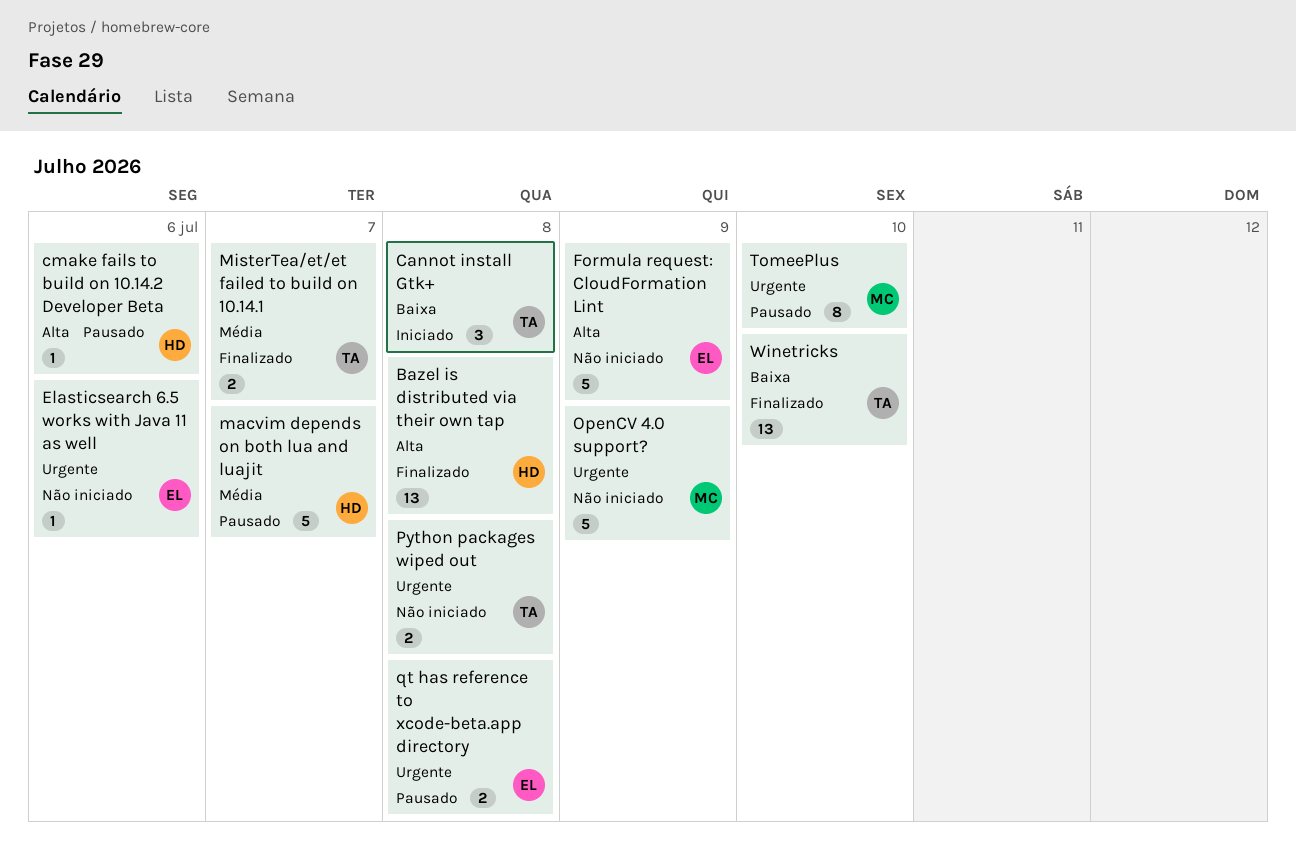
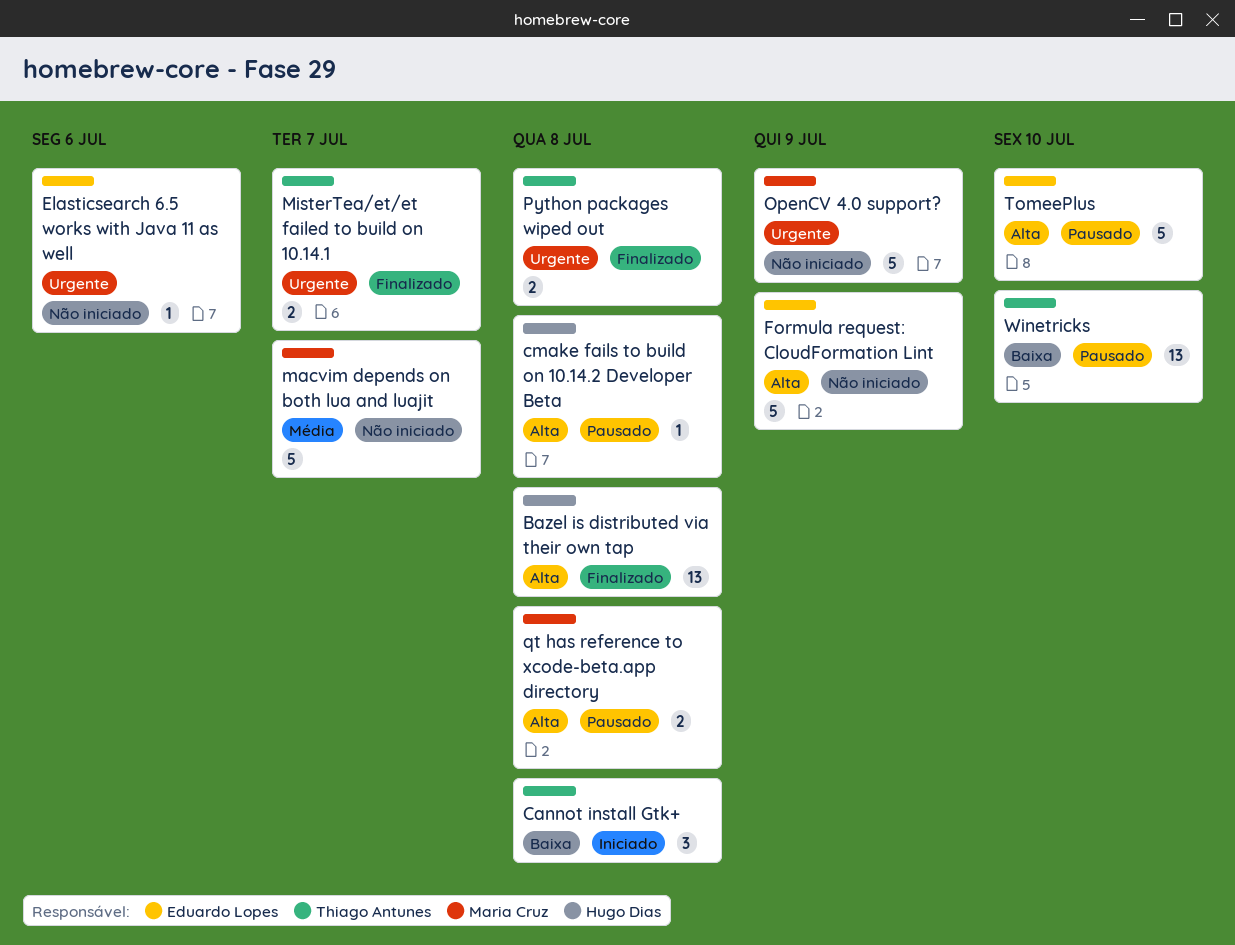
cmake fails to build on 10.14.2 Developer Beta, due: Jul 6 -> Jul 8
macvim depends on both lua and luajit, status: Pausado -> Não iniciado
macvim depends on both lua and luajit, owner: Hugo Dias -> Maria Cruz
MisterTea/et/et failed to build on 10.14.1, priority: Média -> Urgente
Python packages wiped out, status: Não iniciado -> Finalizado
qt has reference to xcode-beta.app directory, owner: Eduardo Lopes -> Maria Cruz
qt has reference to xcode-beta.app directory, priority: Urgente -> Alta
TomeePlus, owner: Maria Cruz -> Eduardo Lopes
TomeePlus, priority: Urgente -> Alta
TomeePlus, estimate: 8 -> 5
Winetricks, status: Finalizado -> Pausado

